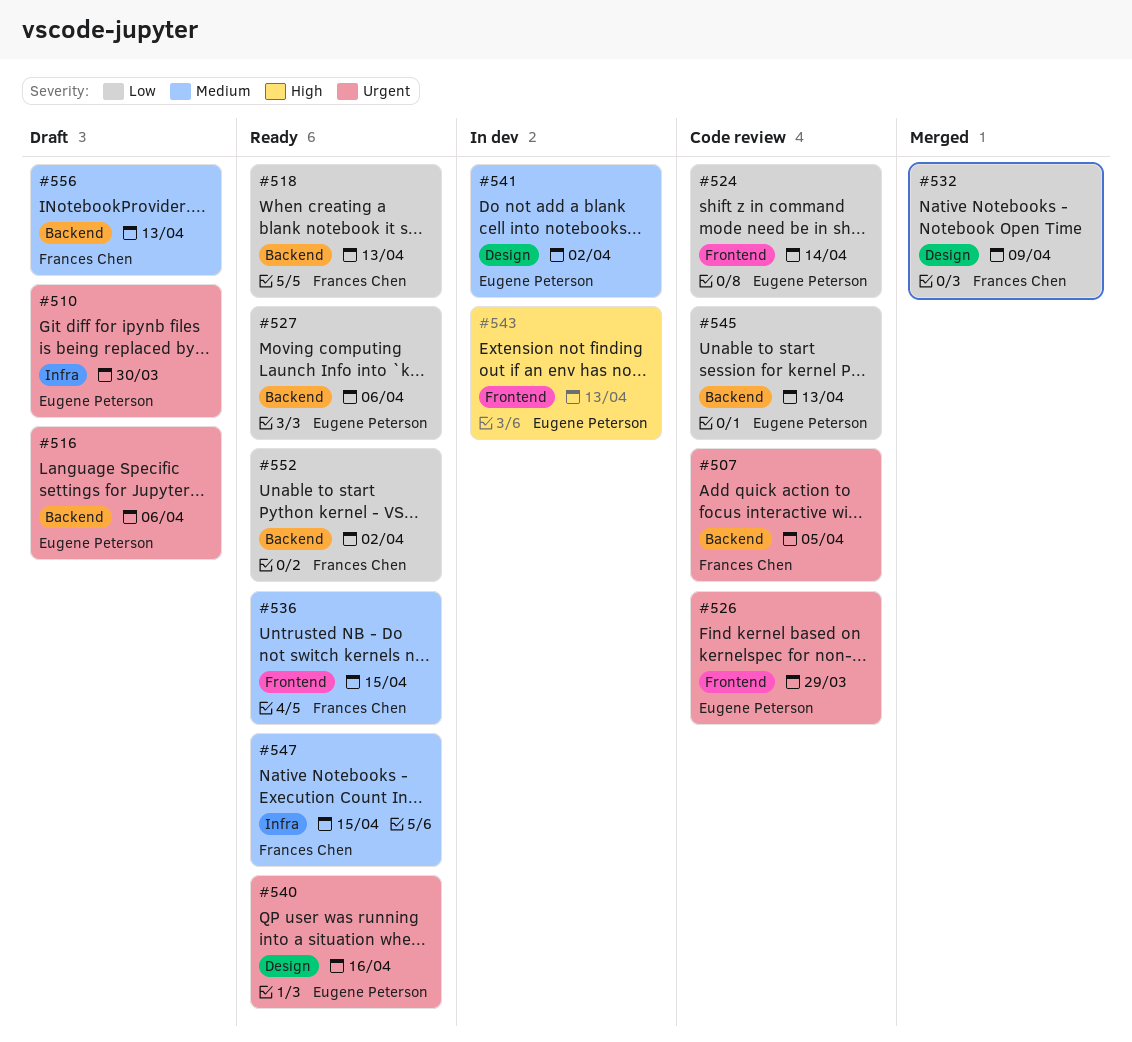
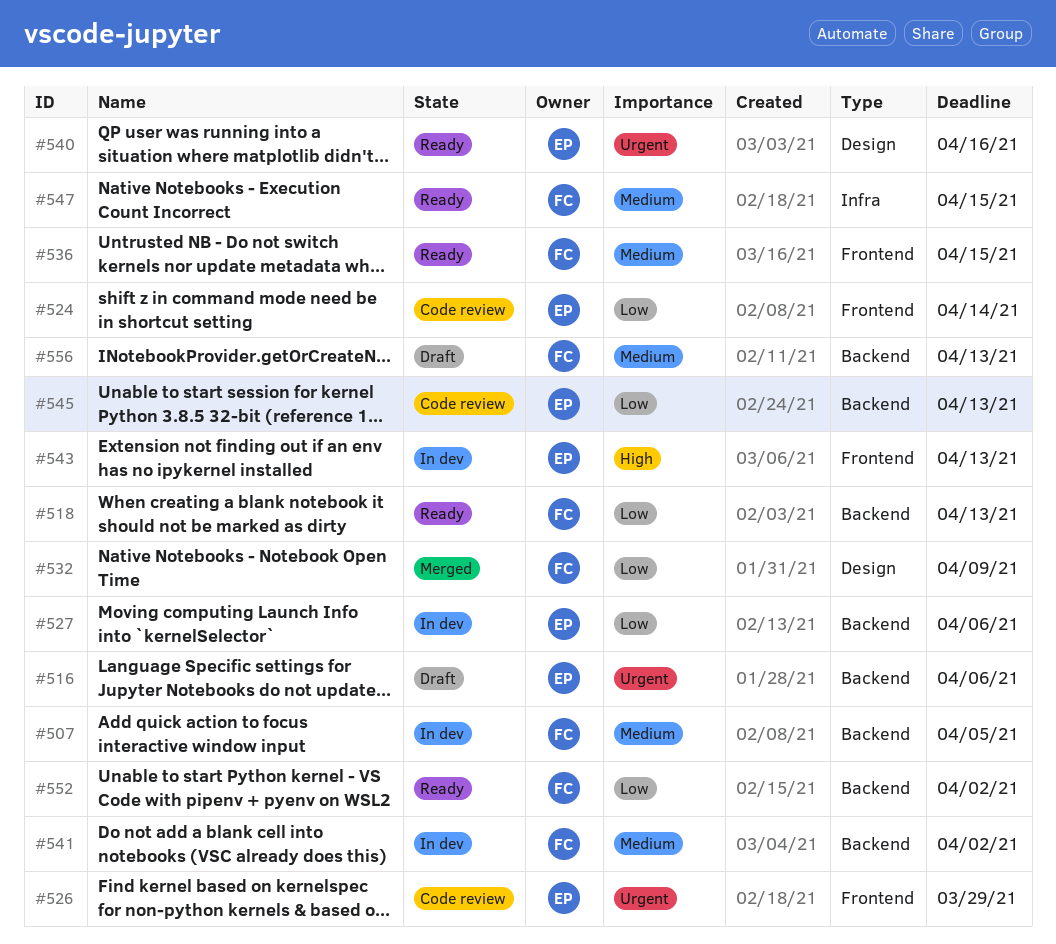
#507, status: Code review -> In dev
#507, priority: Urgent -> Medium
#510: present -> none
#527, status: Ready -> In dev
#541, owner: Eugene Peterson -> Frances Chen
#541, label: Design -> Backend

